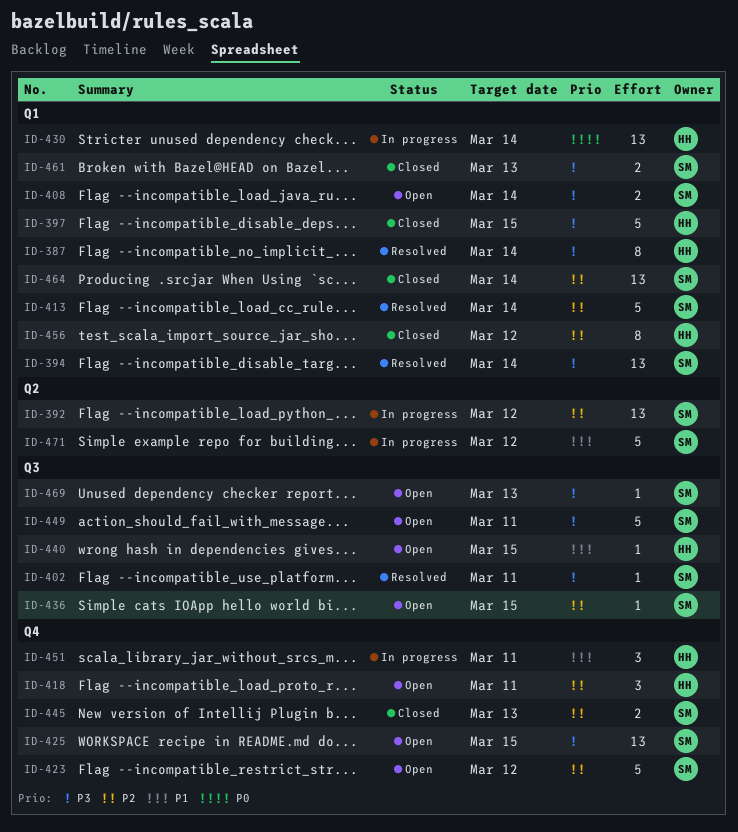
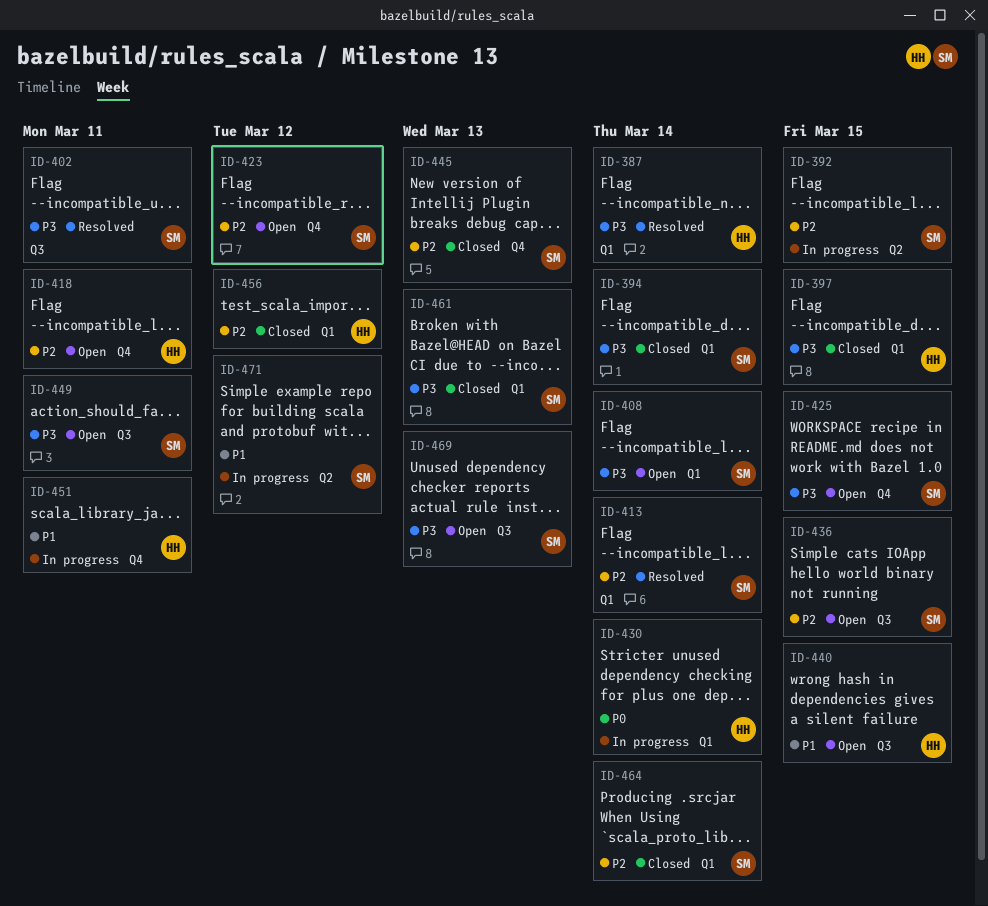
ID-392, due: Mar 12 -> Mar 15
ID-394, status: Resolved -> Closed

